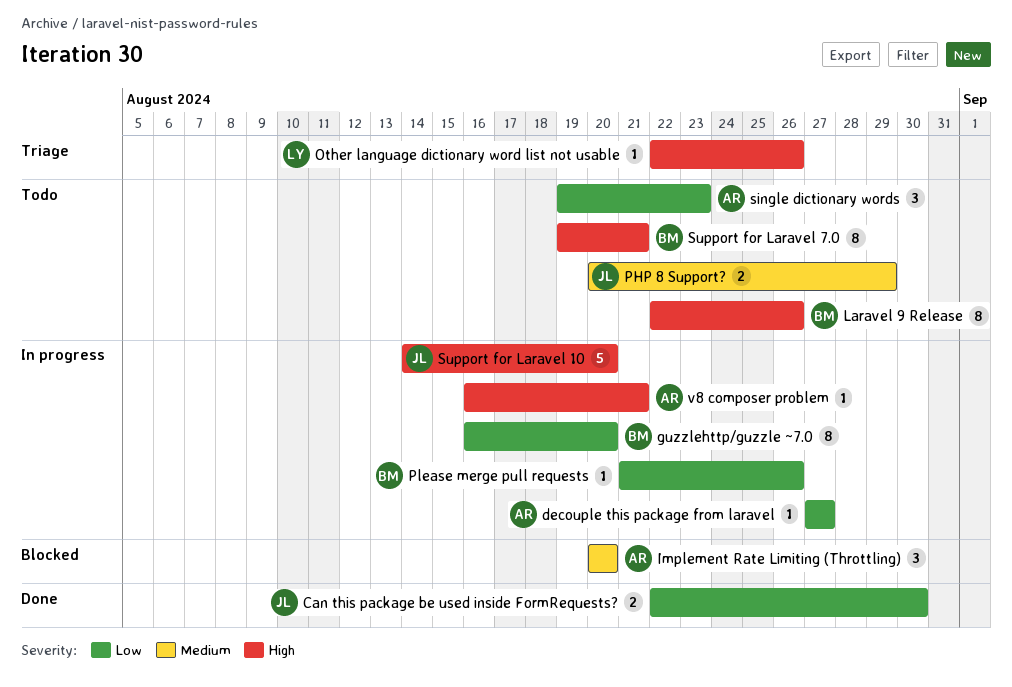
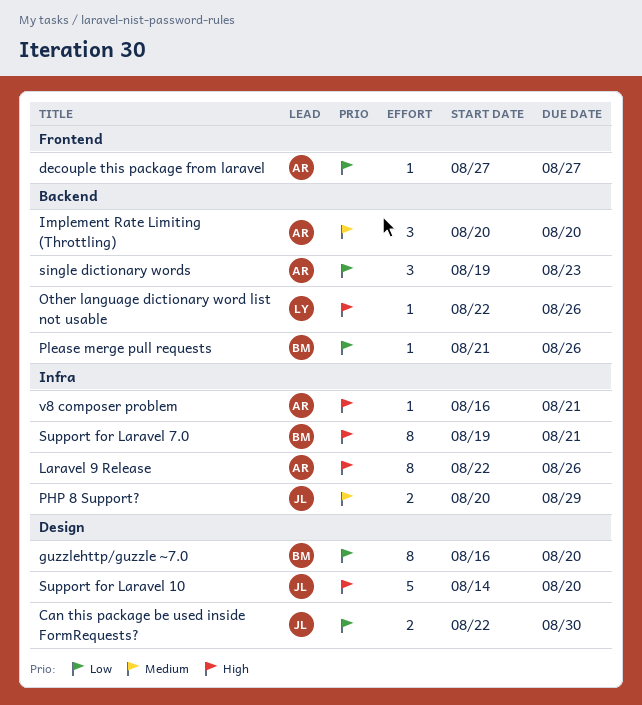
Laravel 9 Release, owner: BM -> AR

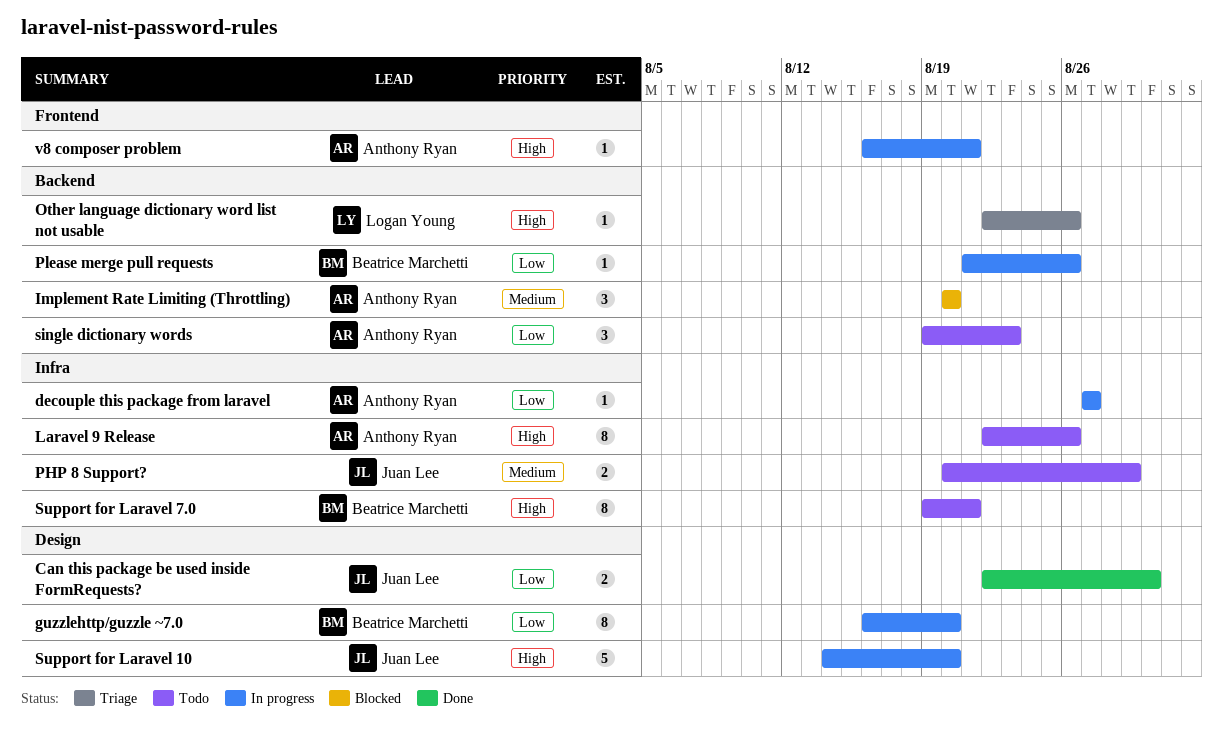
decouple this package from laravel, label: Frontend -> Infra
v8 composer problem, label: Infra -> Frontend

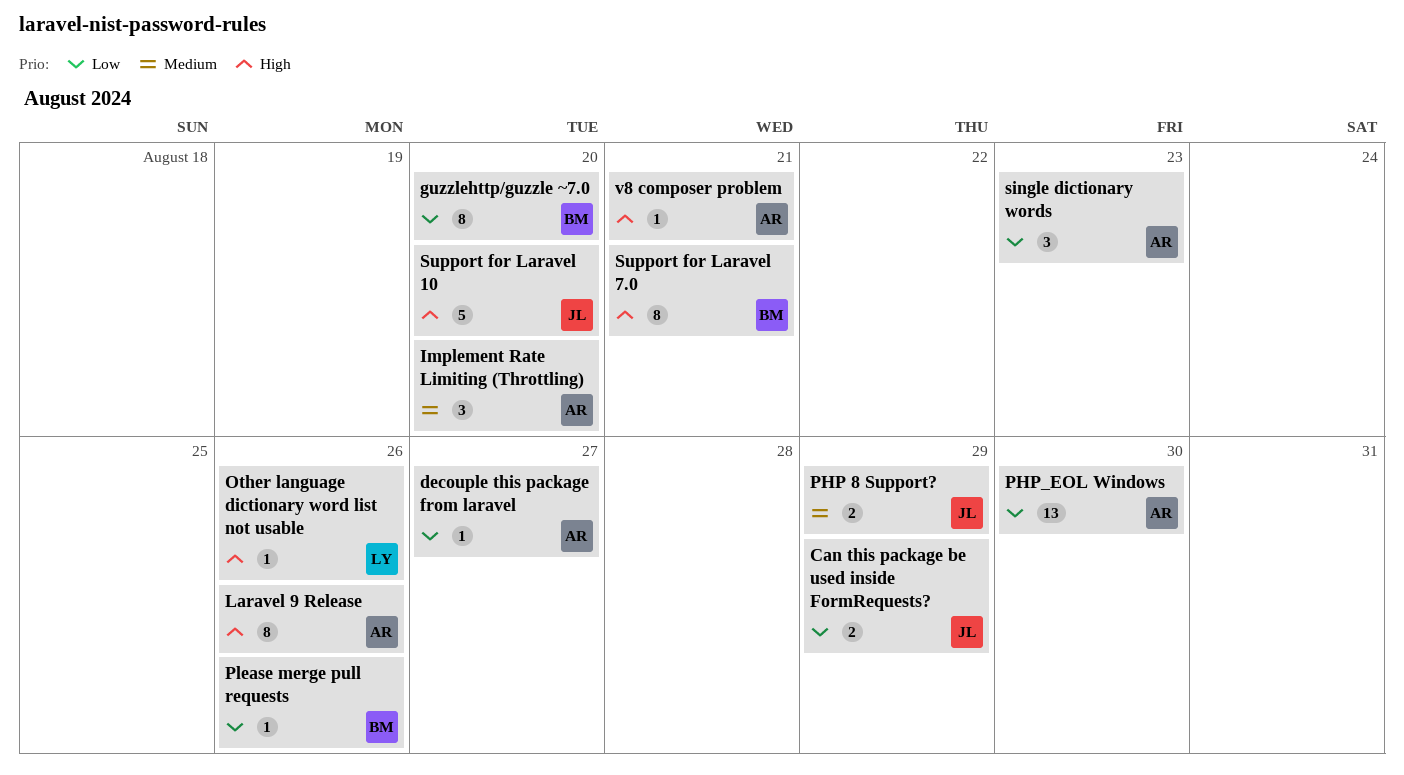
Can this package be used inside FormRequests?, due: Aug 30 -> Aug 29
PHP_EOL Windows: none -> present

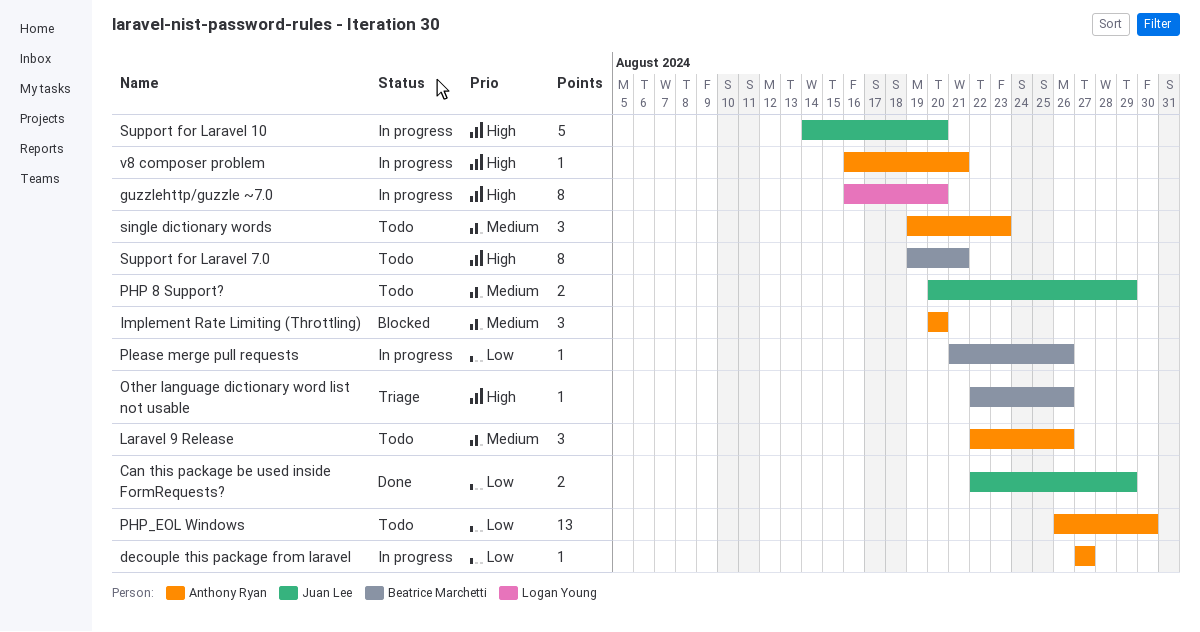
guzzlehttp/guzzle ~7.0, owner: Beatrice Marchetti -> Logan Young
guzzlehttp/guzzle ~7.0, priority: Low -> High
Laravel 9 Release, priority: High -> Medium
Laravel 9 Release, estimate: 8 -> 3
Other language dictionary word list not usable, owner: Logan Young -> Beatrice Marchetti
single dictionary words, priority: Low -> Medium

